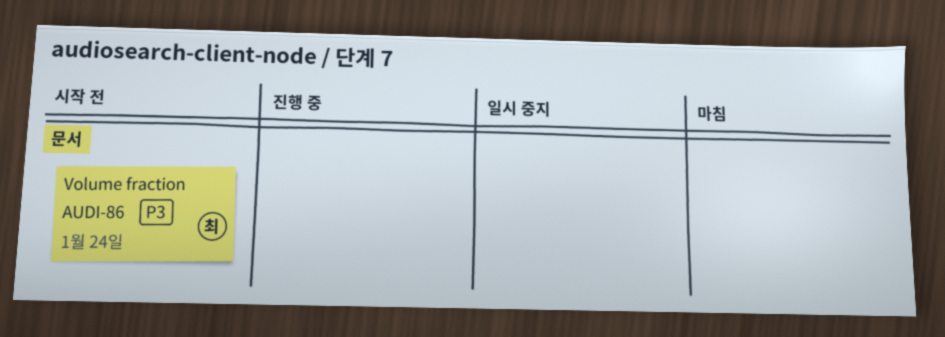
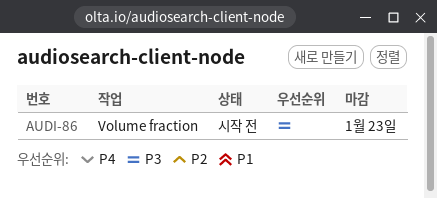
AUDI-86, due: Jan 24 -> Jan 23

